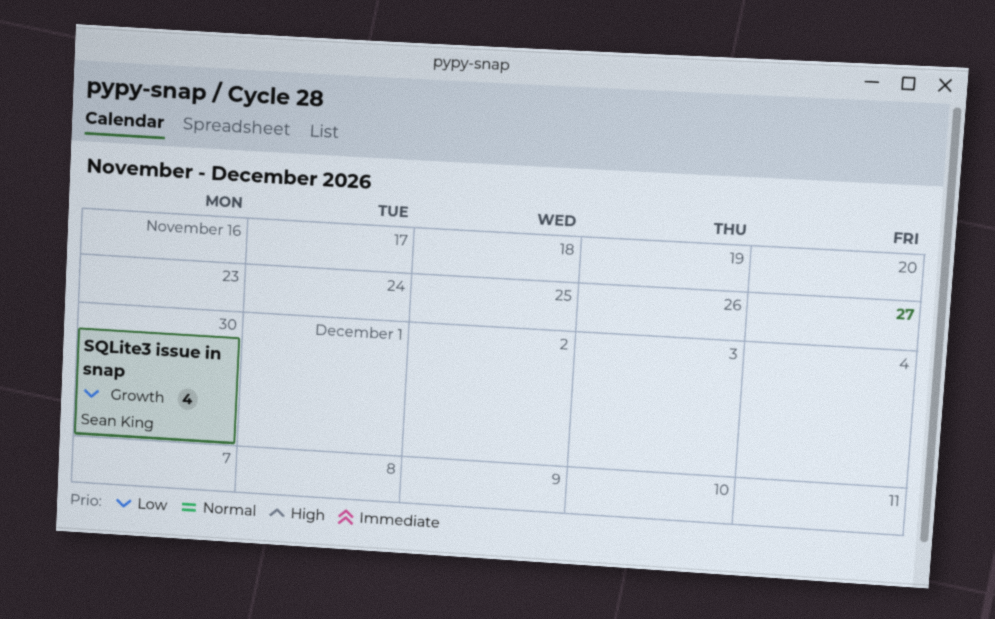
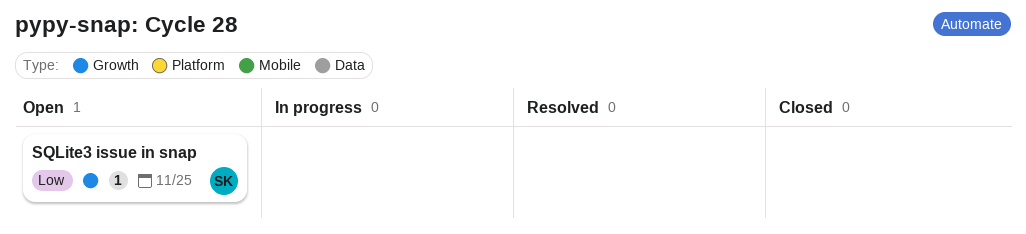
SQLite3 issue in snap, estimate: 4 -> 1
SQLite3 issue in snap, due: Nov 30 -> Nov 25

